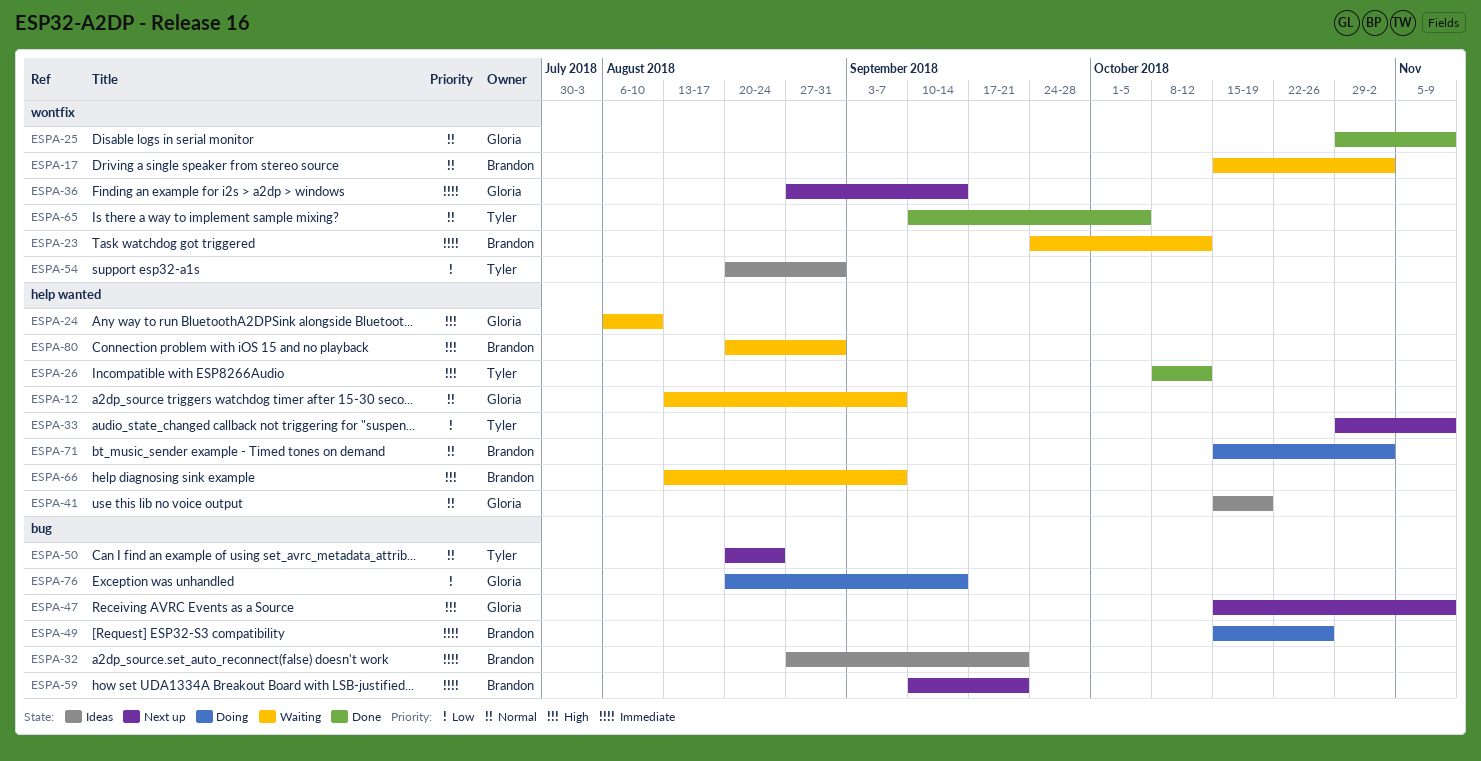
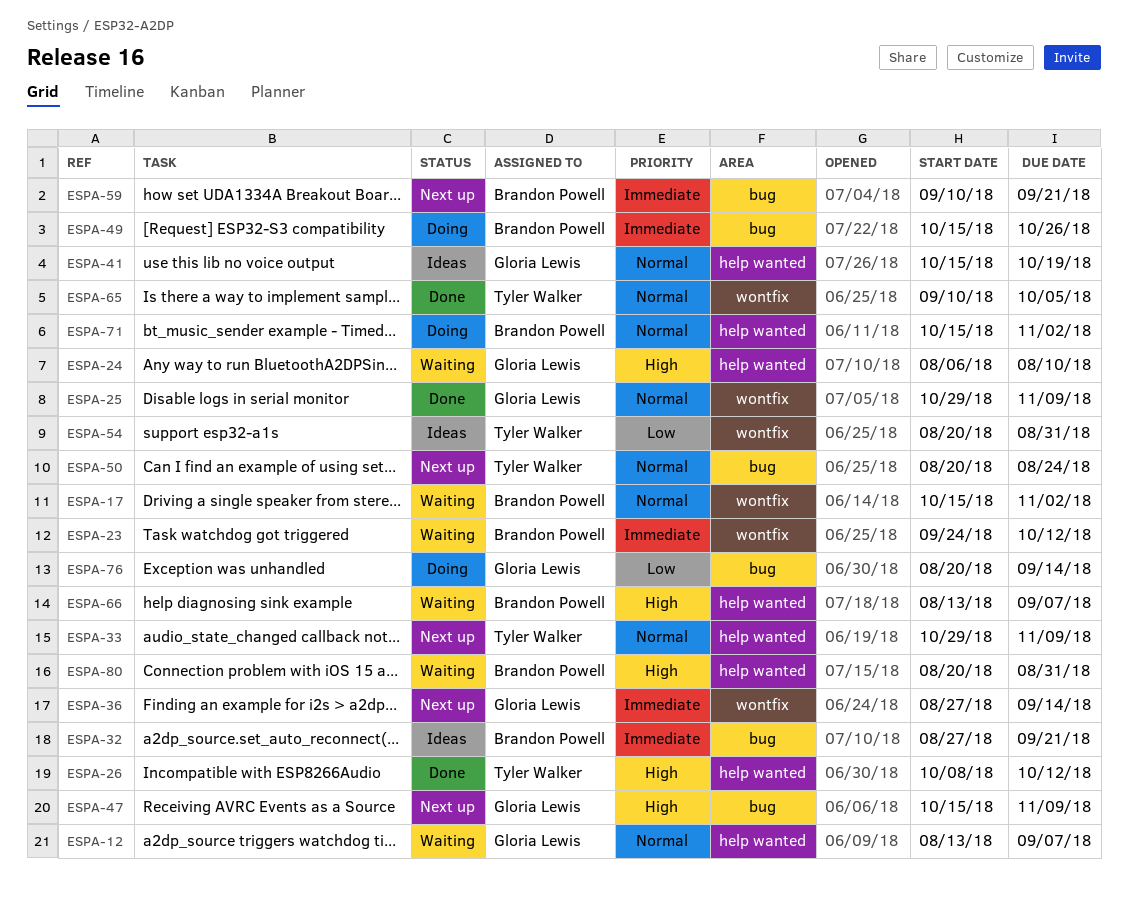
ESPA-33, priority: Low -> Normal

